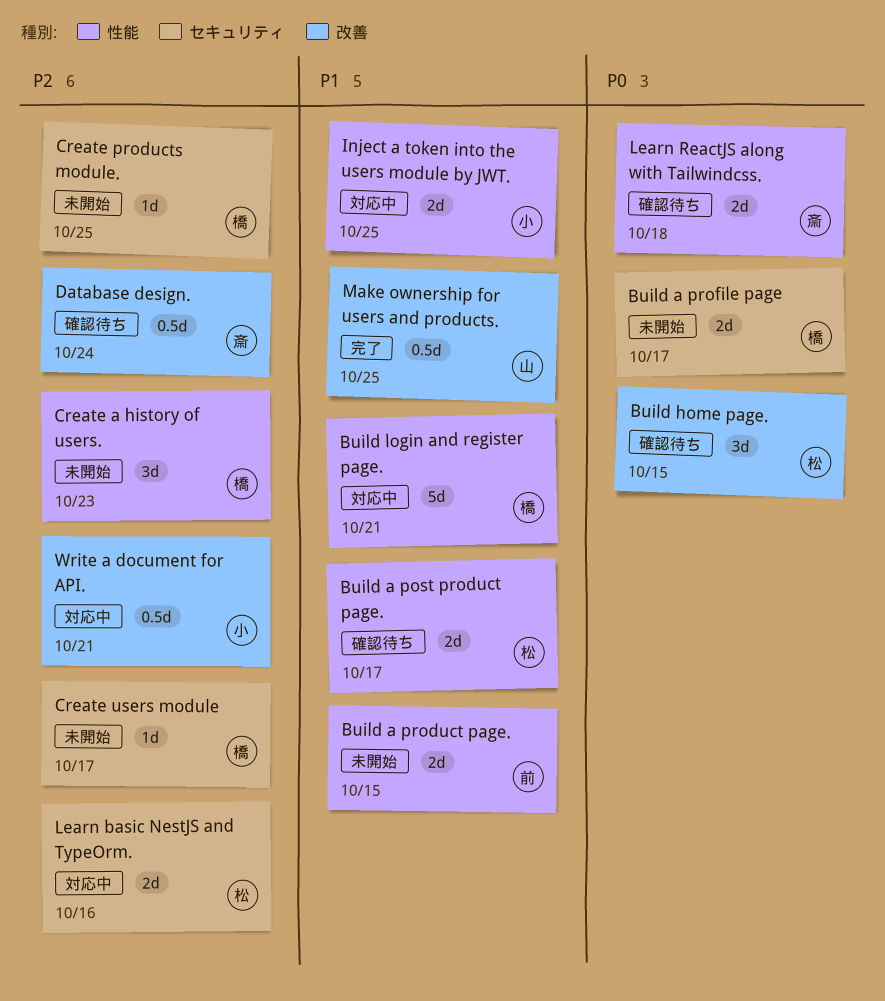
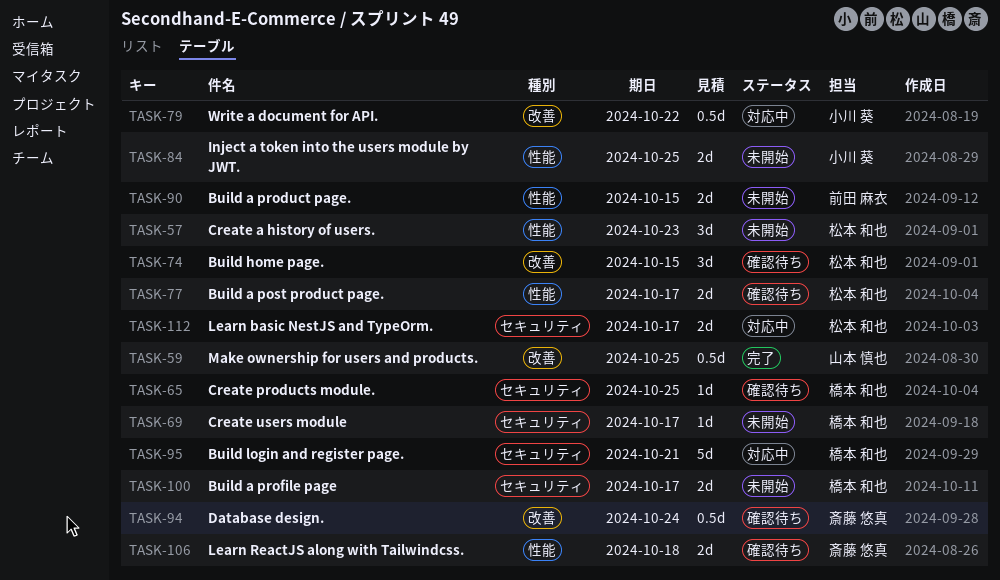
Build login and register page., label: 性能 -> セキュリティ
Create a history of users., owner: 橋本 和也 -> 松本 和也
Create products module., status: 未開始 -> 確認待ち
Inject a token into the users module by JWT., status: 対応中 -> 未開始
Learn basic NestJS and TypeOrm., due: Oct 16 -> Oct 17
Write a document for API., due: Oct 21 -> Oct 22

